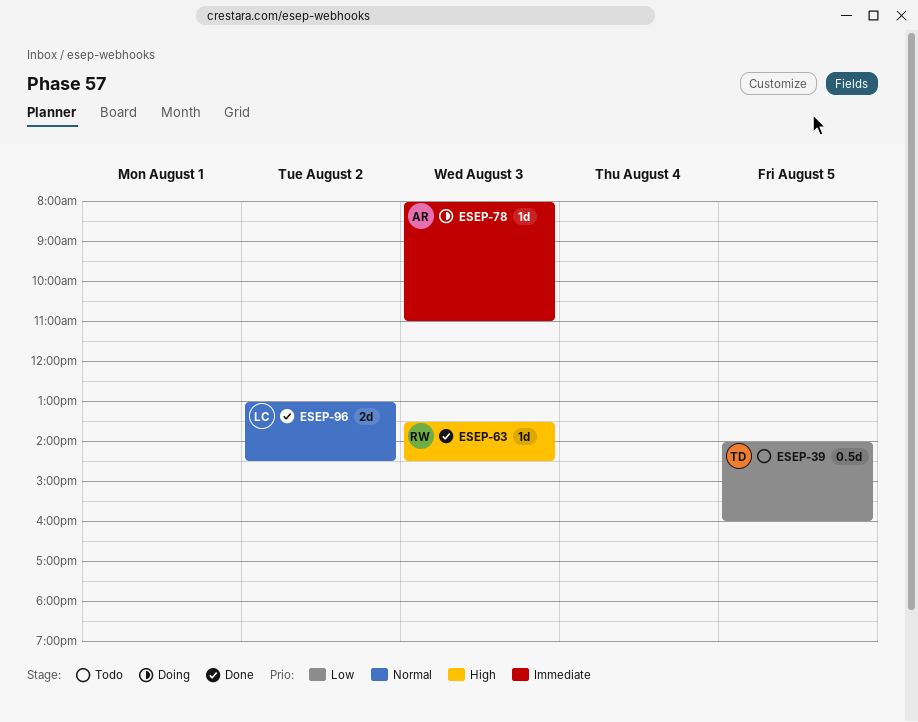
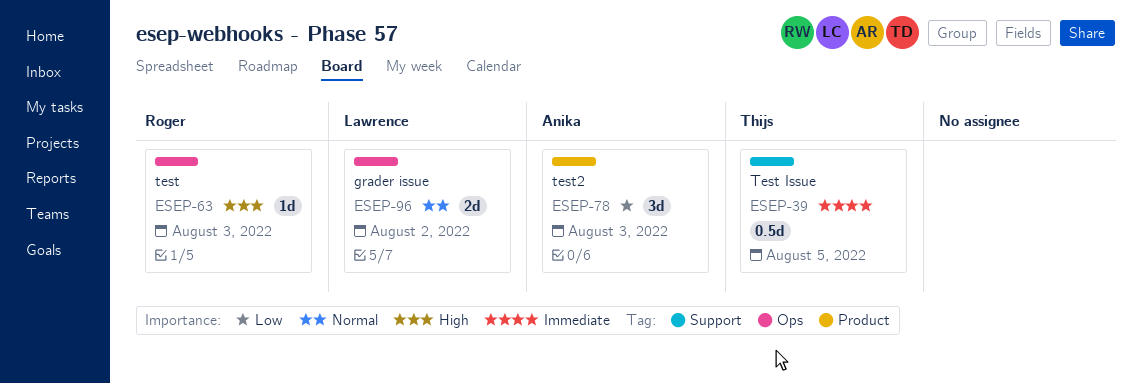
ESEP-39, priority: Low -> Immediate
ESEP-78, priority: Immediate -> Low
ESEP-78, estimate: 1d -> 3d

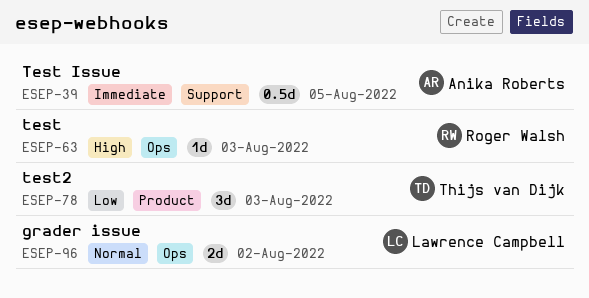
ESEP-39, owner: Thijs van Dijk -> Anika Roberts
ESEP-78, owner: Anika Roberts -> Thijs van Dijk

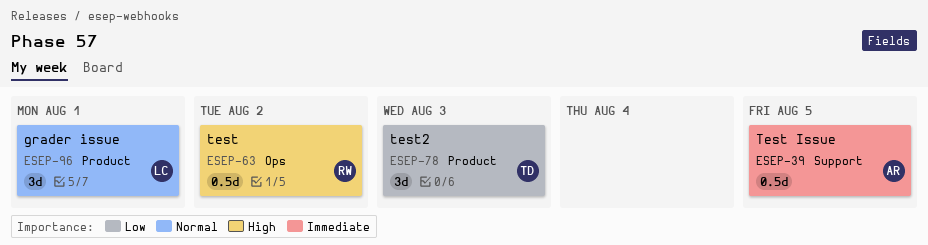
ESEP-63, estimate: 1d -> 0.5d
ESEP-63, day: Aug 3 -> Aug 2
ESEP-96, label: Ops -> Product
ESEP-96, estimate: 2d -> 3d
ESEP-96, day: Aug 2 -> Aug 1

